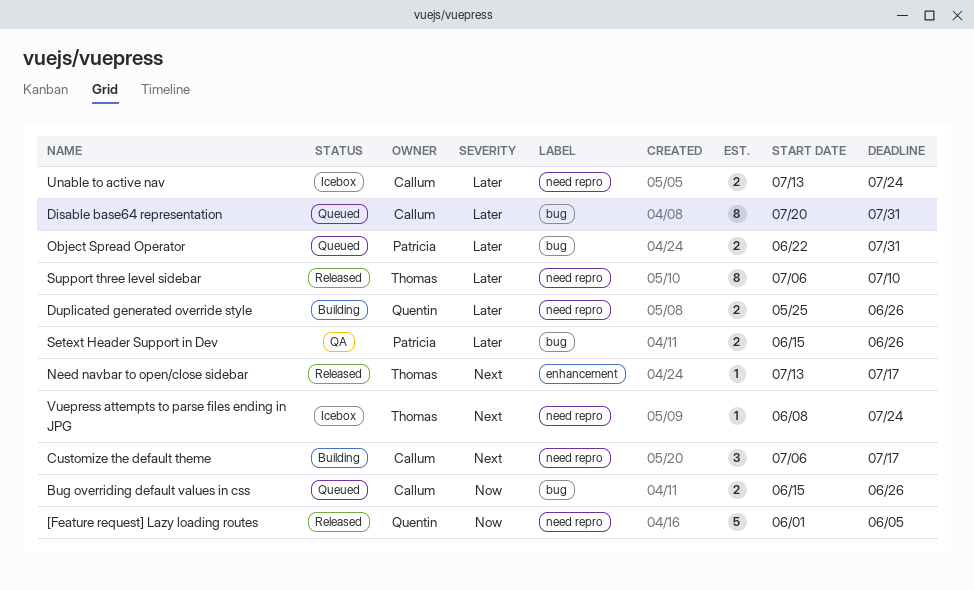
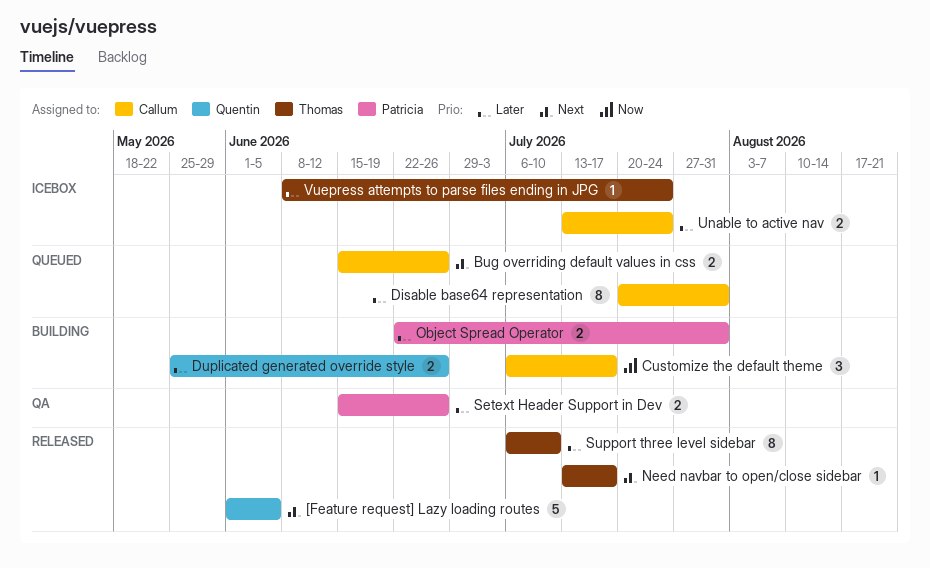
[Feature request] Lazy loading routes, priority: Now -> Next
Bug overriding default values in css, priority: Now -> Next
Customize the default theme, priority: Next -> Now
Object Spread Operator, status: Queued -> Building
Vuepress attempts to parse files ending in JPG, priority: Next -> Later

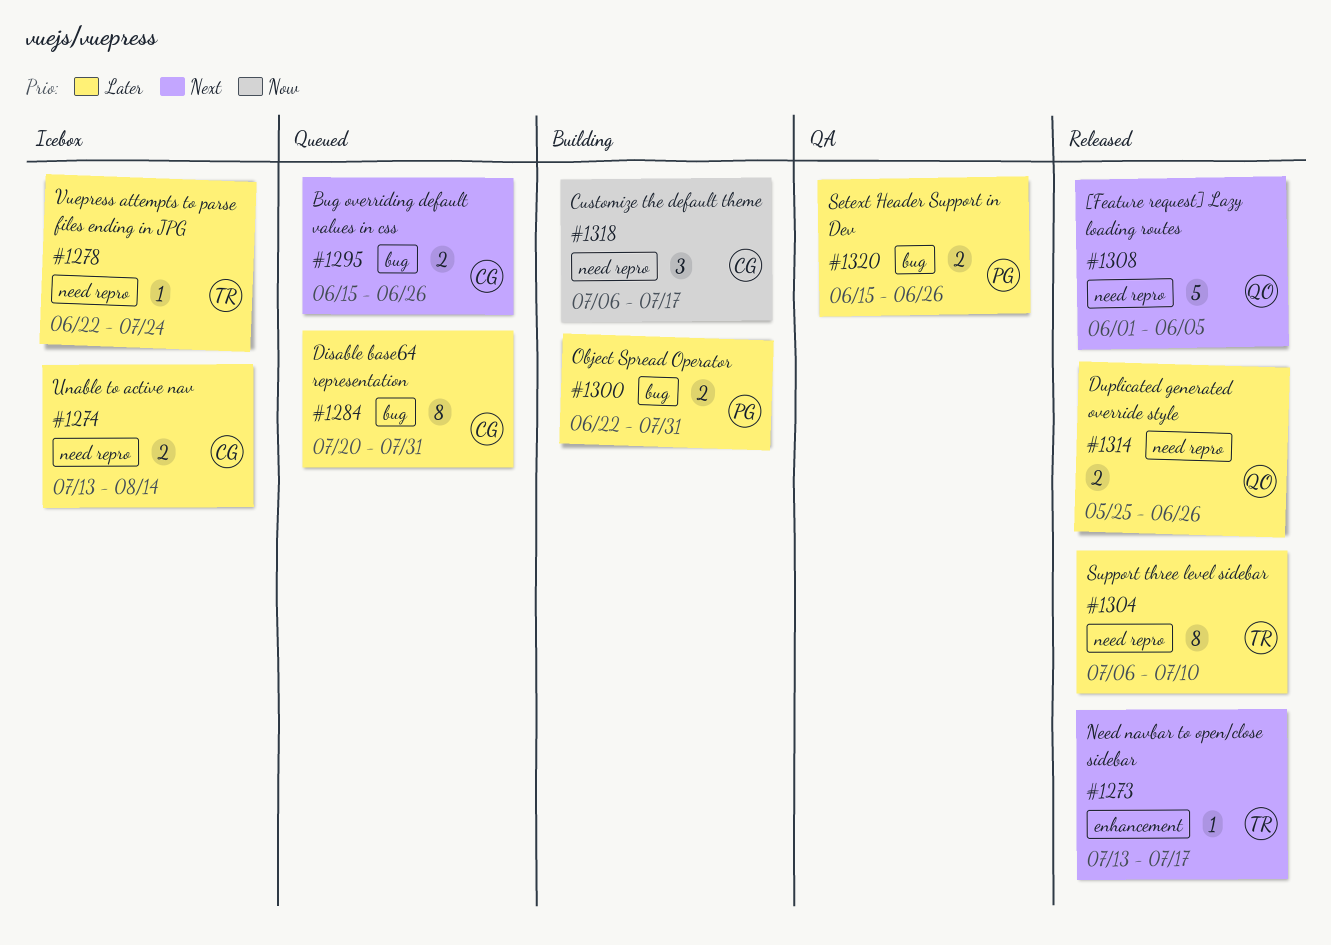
Duplicated generated override style, status: Building -> Released
Unable to active nav, due: Jul 24 -> Aug 14
Vuepress attempts to parse files ending in JPG, start: Jun 8 -> Jun 22

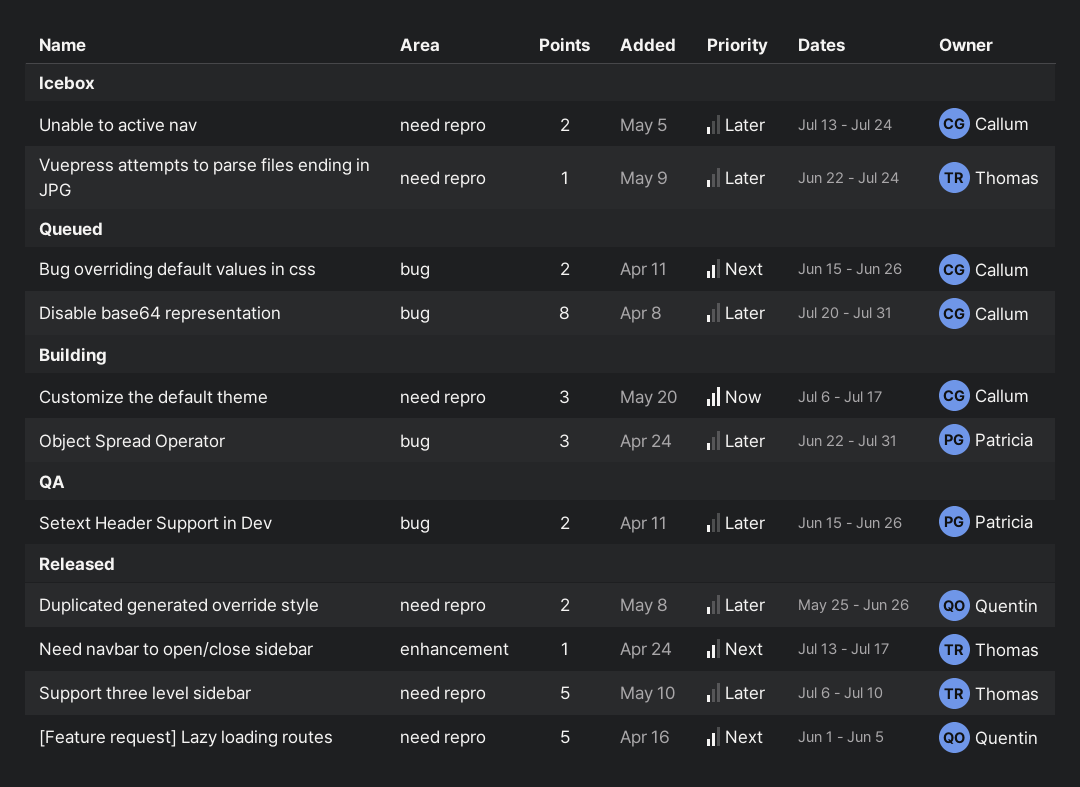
Object Spread Operator, estimate: 2 -> 3
Support three level sidebar, estimate: 8 -> 5
Unable to active nav, due: Aug 14 -> Jul 24

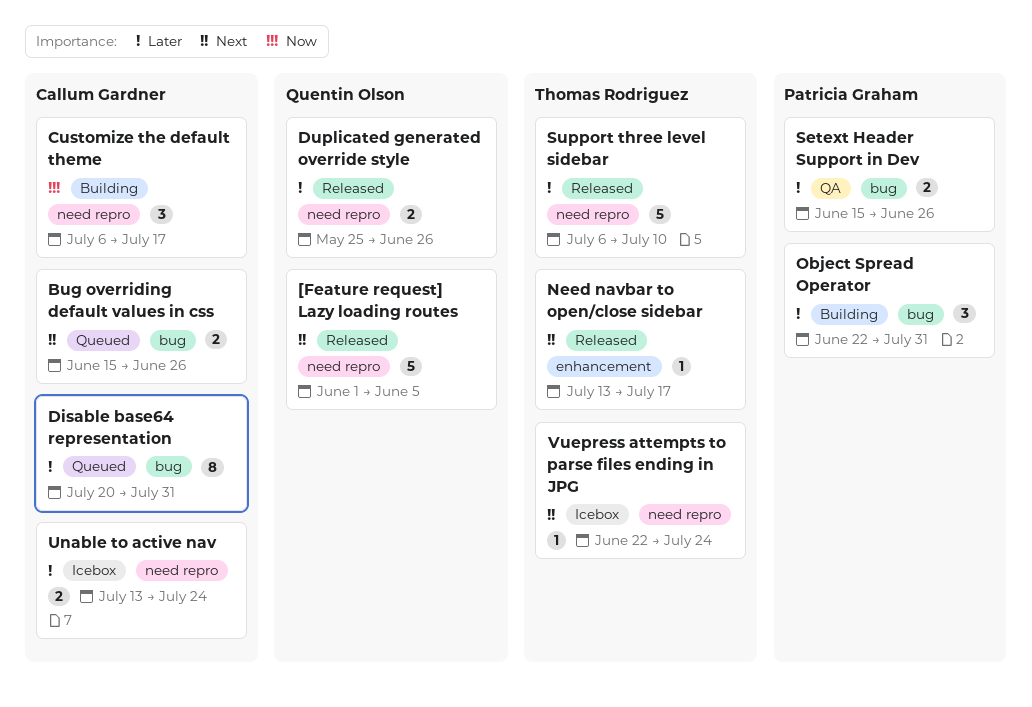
Vuepress attempts to parse files ending in JPG, priority: Later -> Next

